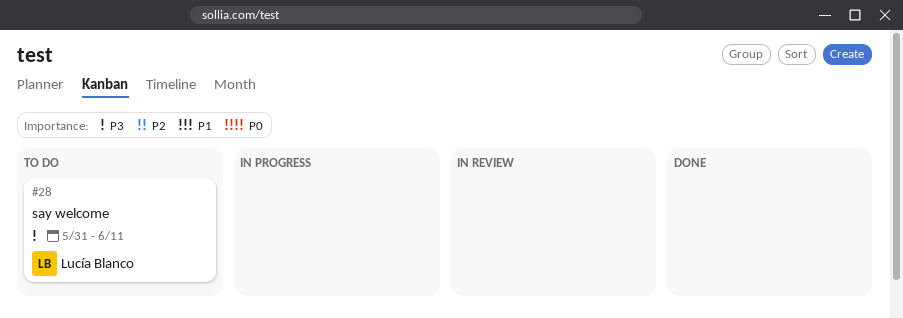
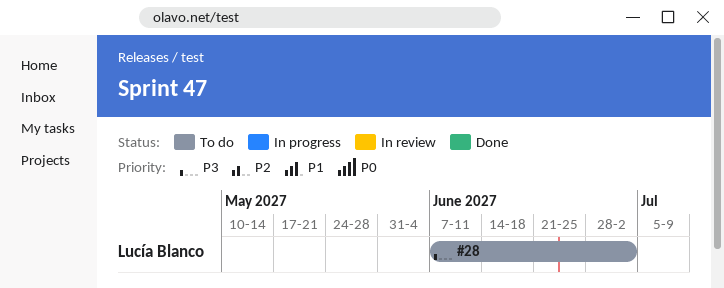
#28, start: May 31 -> Jun 7
#28, due: Jun 11 -> Jul 2

